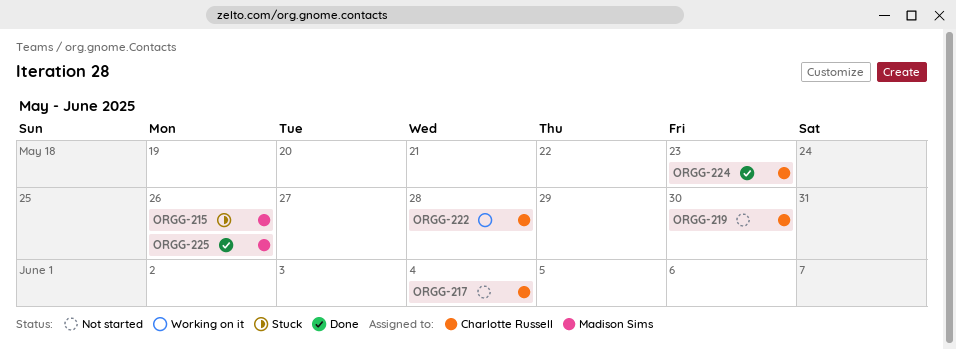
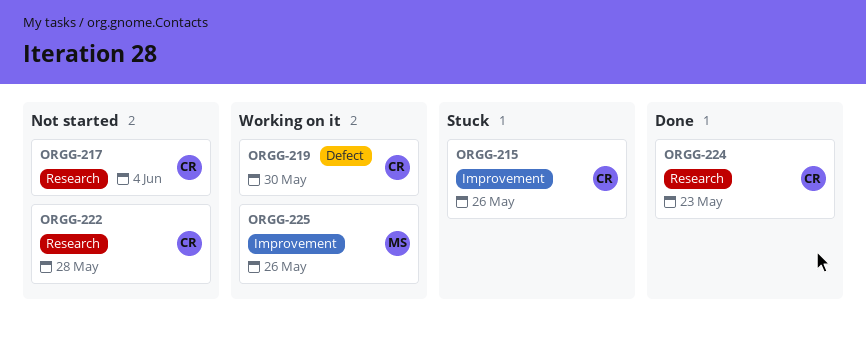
ORGG-215, owner: Madison Sims -> Charlotte Russell
ORGG-219, status: Not started -> Working on it
ORGG-222, status: Working on it -> Not started
ORGG-225, status: Done -> Working on it

